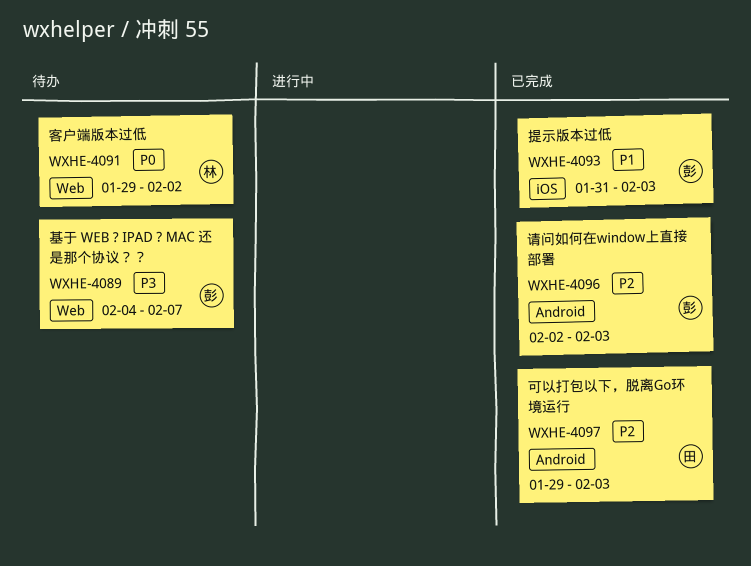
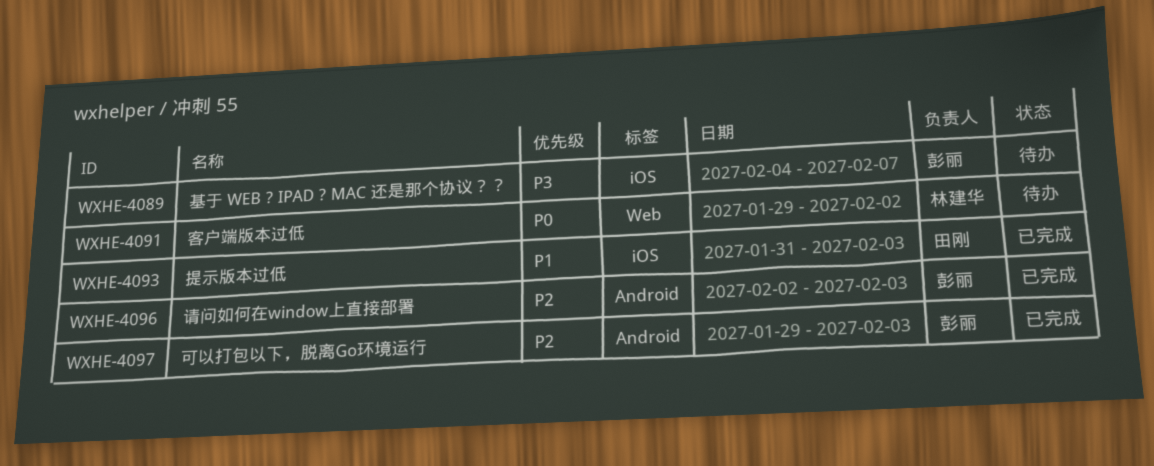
WXHE-4089, label: Web -> iOS
WXHE-4093, owner: 彭丽 -> 田刚
WXHE-4097, owner: 田刚 -> 彭丽

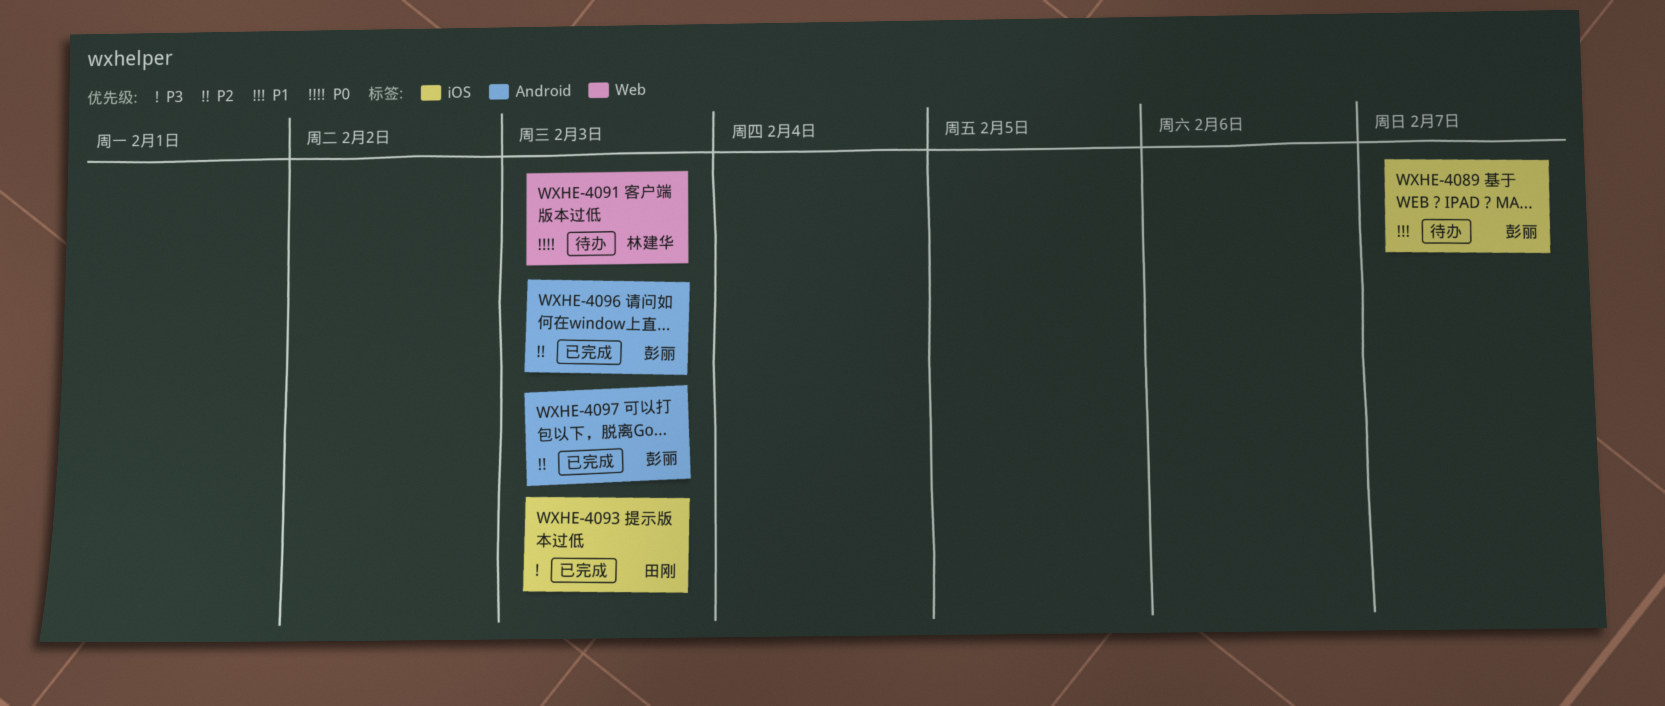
WXHE-4089, priority: P3 -> P1
WXHE-4091, due: Feb 2 -> Feb 3
WXHE-4093, priority: P1 -> P3

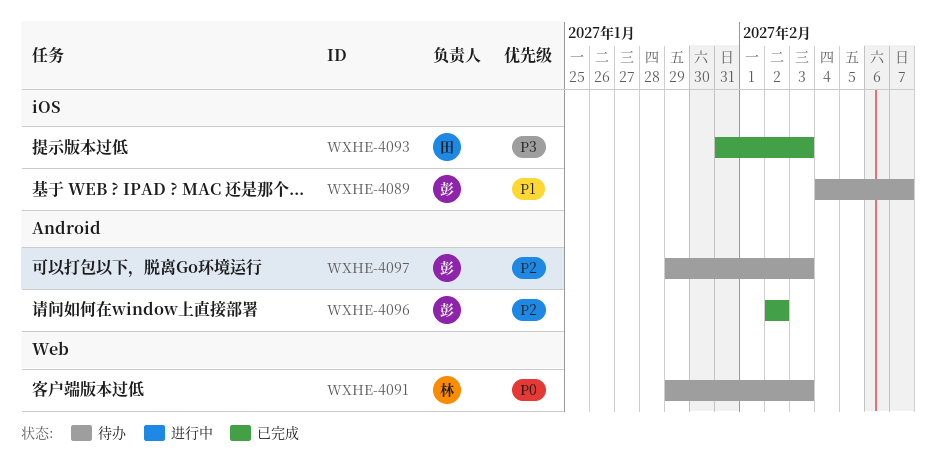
WXHE-4096, due: Feb 3 -> Feb 2
WXHE-4097, status: 已完成 -> 待办

